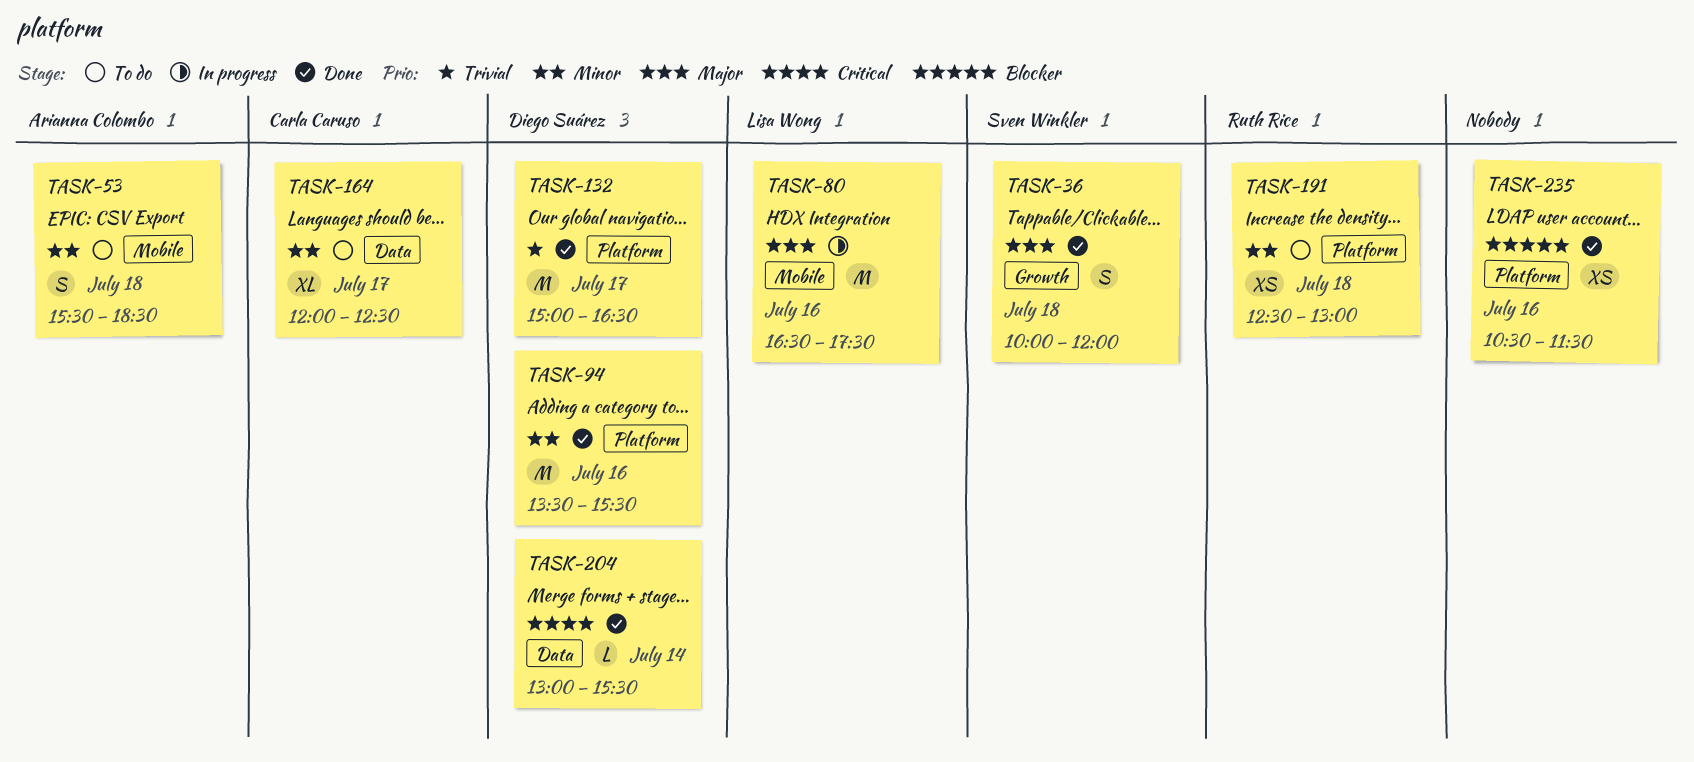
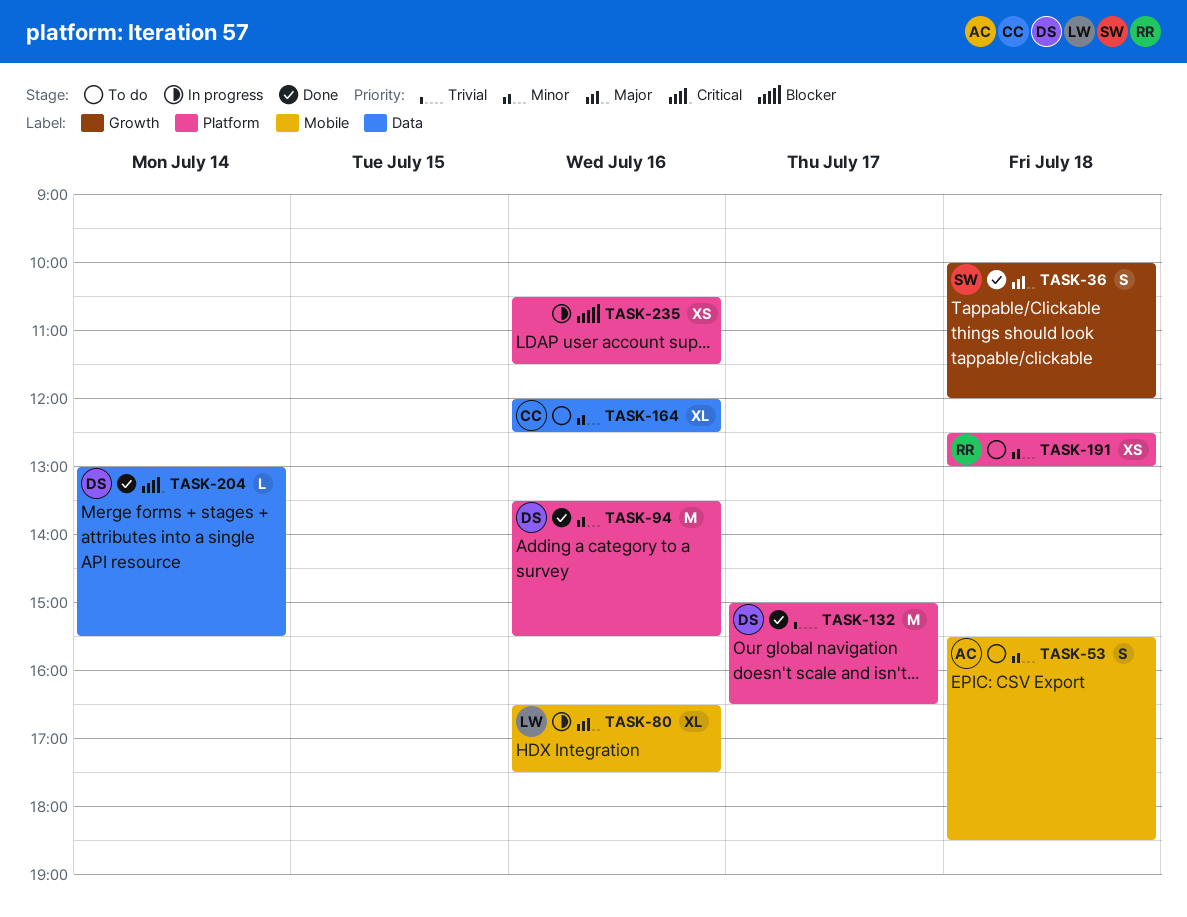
TASK-80, estimate: M -> XL
TASK-164, day: Jul 17 -> Jul 16
TASK-235, status: Done -> In progress

